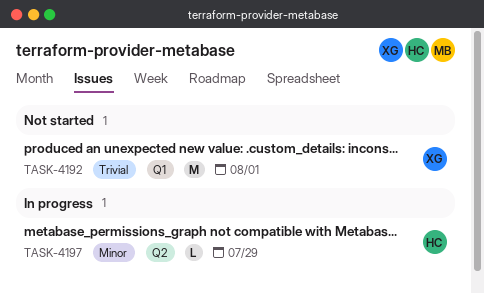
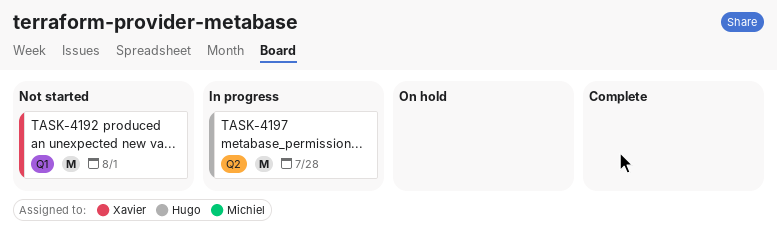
TASK-4197, estimate: L -> M
TASK-4197, due: Jul 29 -> Jul 28

